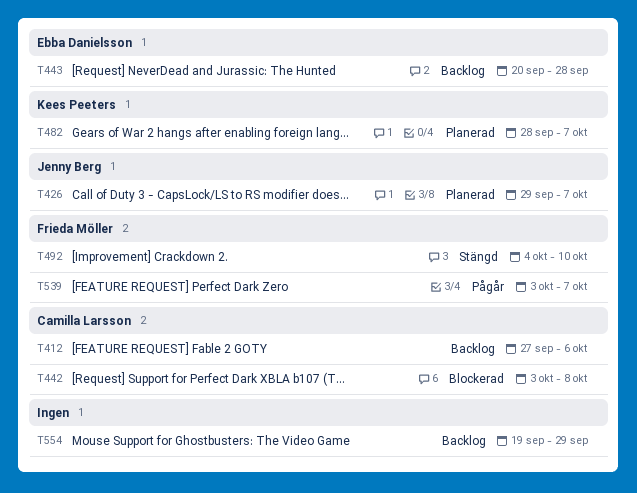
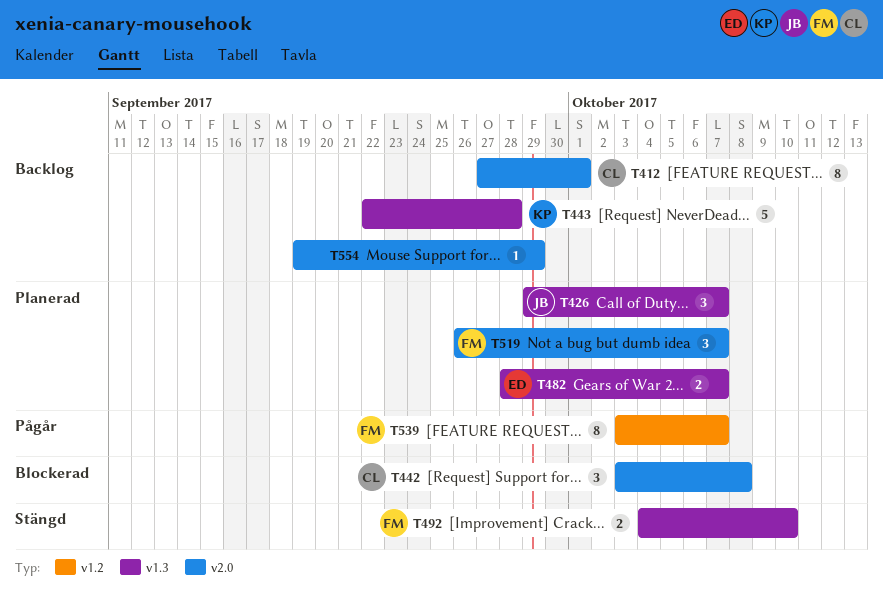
T412, due: Oct 6 -> Oct 1
T443, owner: Ebba Danielsson -> Kees Peeters
T443, start: Sep 20 -> Sep 22
T482, owner: Kees Peeters -> Ebba Danielsson
T519: none -> present

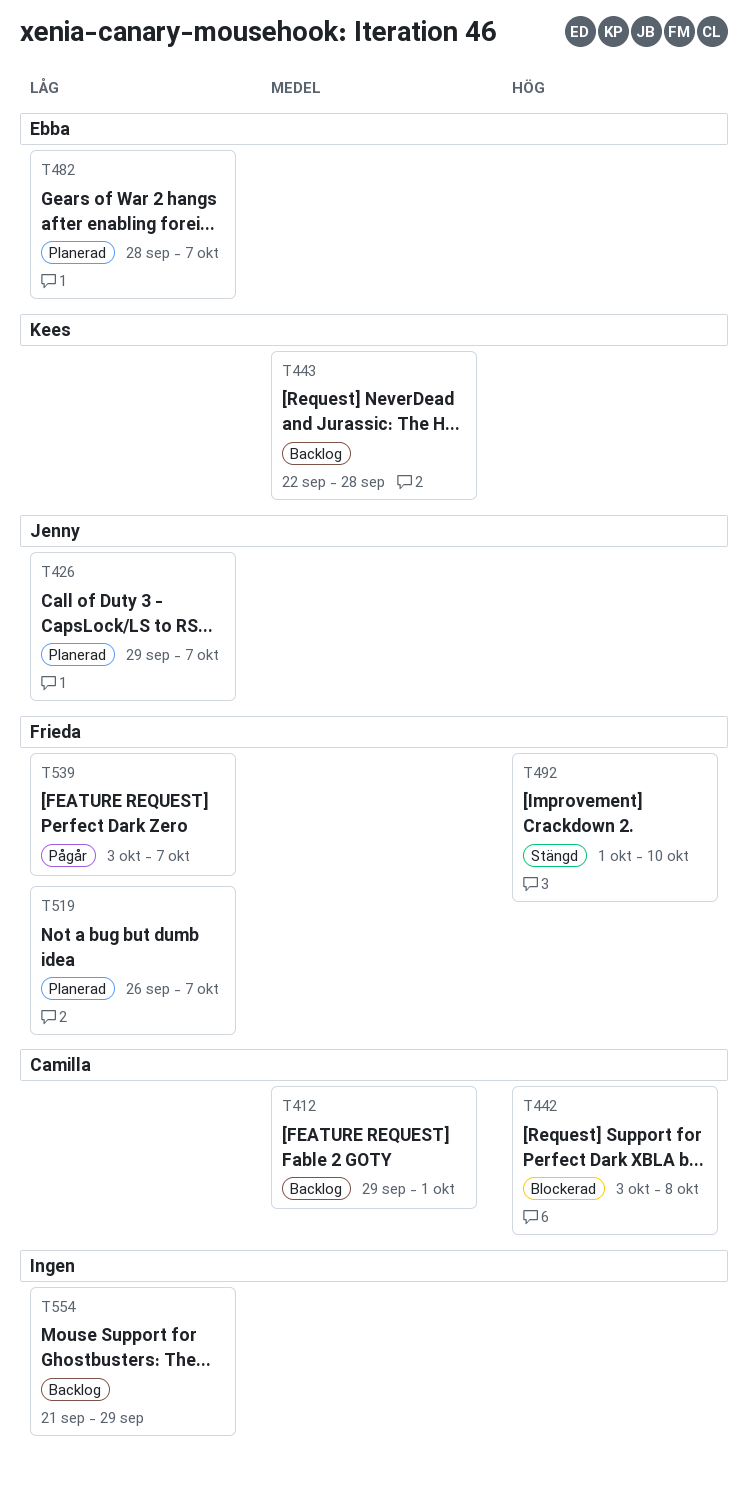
T412, start: Sep 27 -> Sep 29
T492, start: Oct 4 -> Oct 1
T554, start: Sep 19 -> Sep 21

